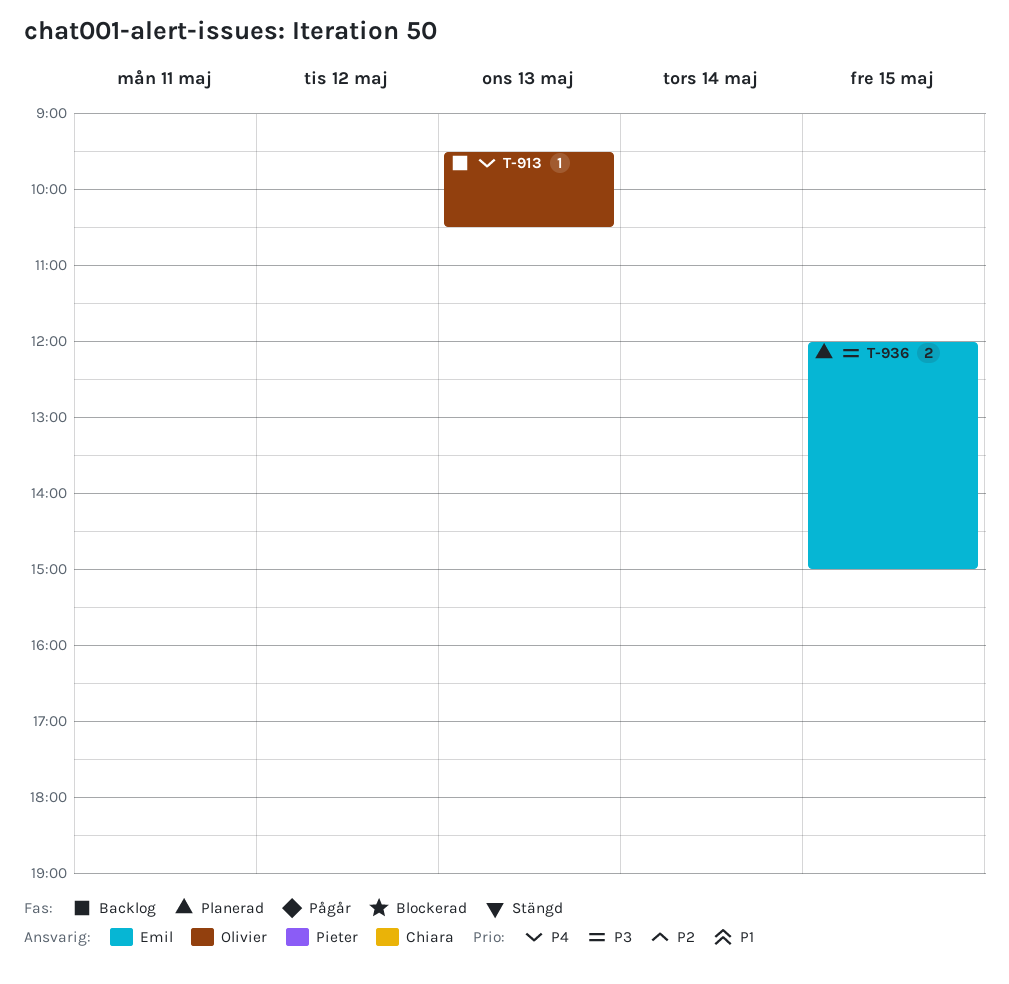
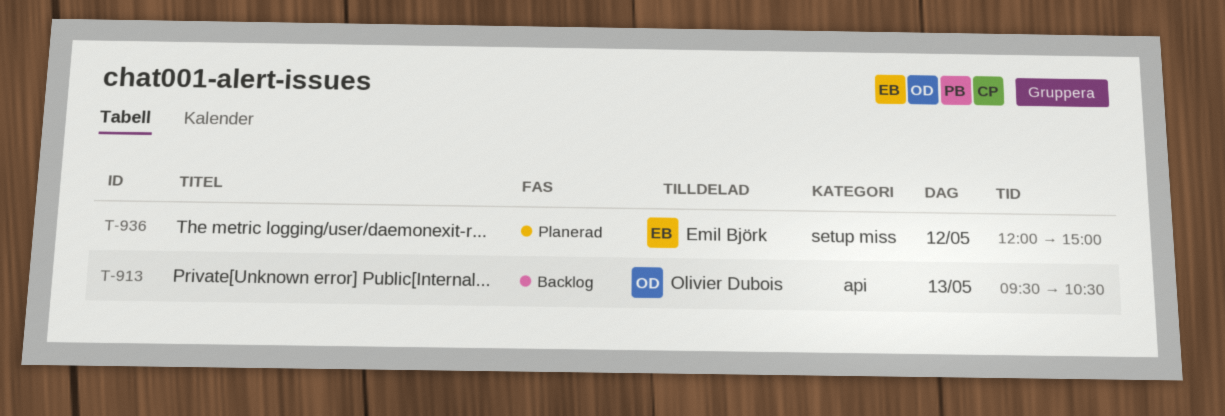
T-936, day: May 15 -> May 12

